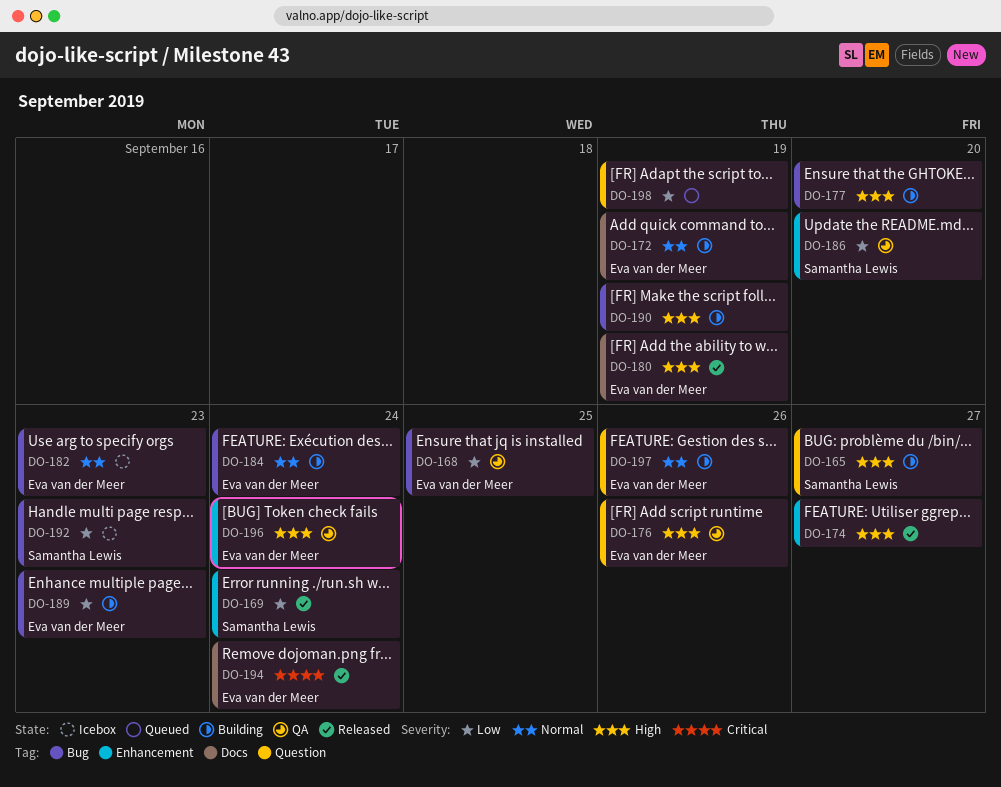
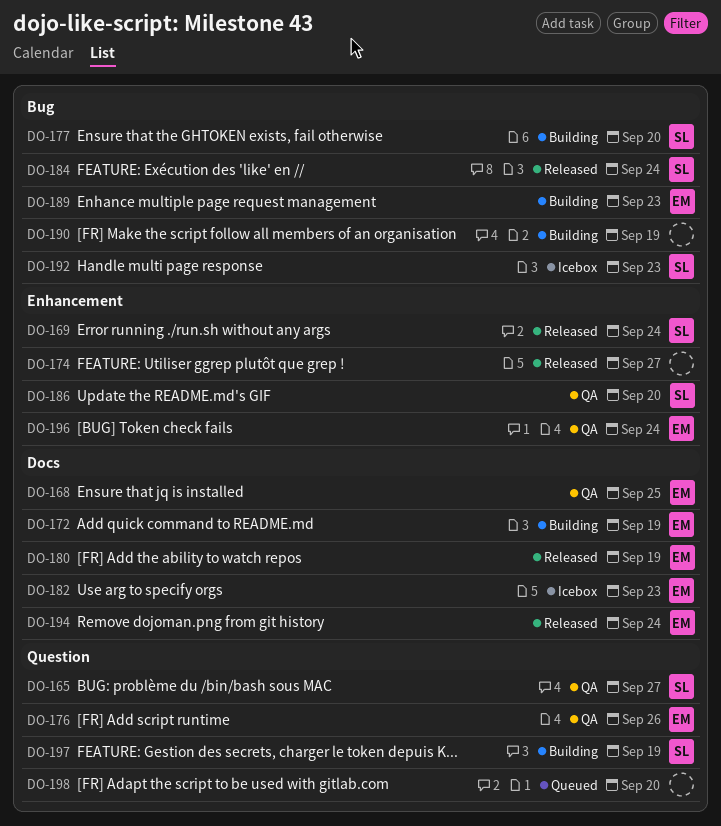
DO-165, status: Building -> QA
DO-168, label: Bug -> Docs
DO-177, owner: none -> Samantha Lewis
DO-182, label: Bug -> Docs
DO-184, status: Building -> Released
DO-184, owner: Eva van der Meer -> Samantha Lewis
DO-197, owner: Eva van der Meer -> Samantha Lewis
DO-197, due: Sep 26 -> Sep 19
DO-198, due: Sep 19 -> Sep 20

